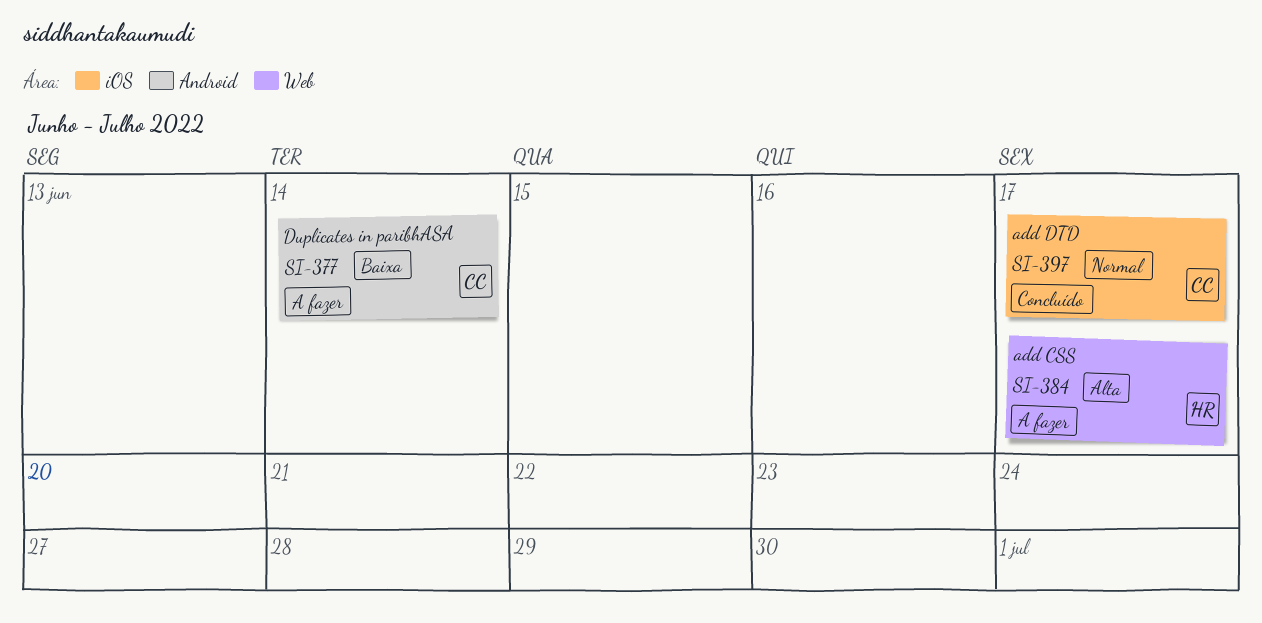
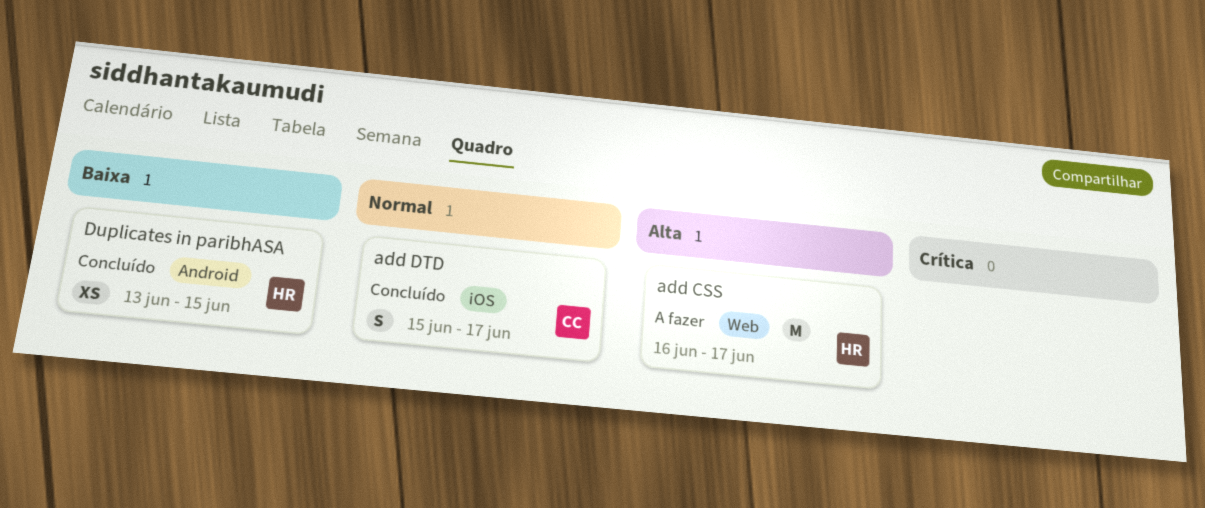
Duplicates in paribhASA, status: A fazer -> Concluído
Duplicates in paribhASA, owner: CC -> HR
Duplicates in paribhASA, due: Jun 14 -> Jun 15

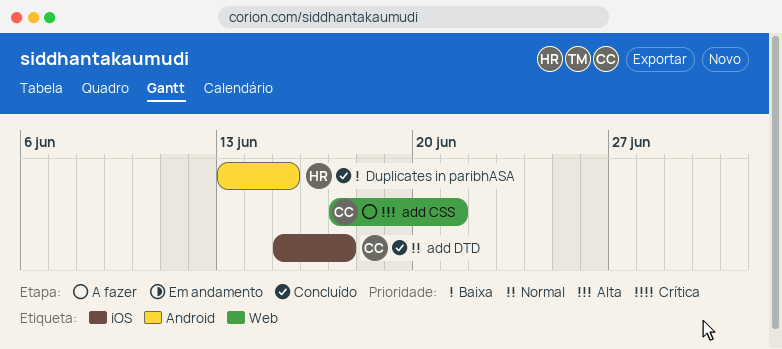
add CSS, owner: HR -> CC
add CSS, start: Jun 16 -> Jun 17
add CSS, due: Jun 17 -> Jun 21

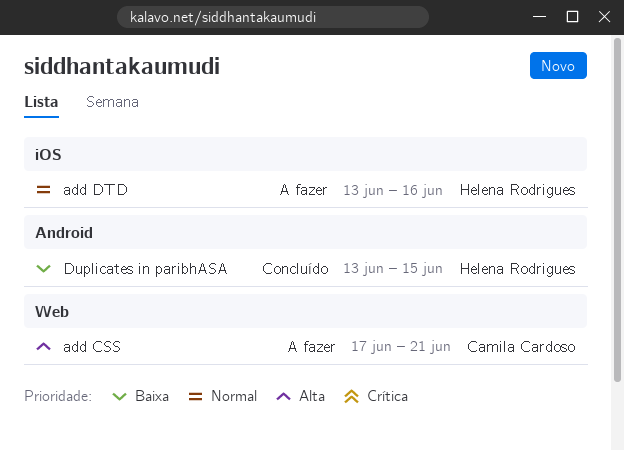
add DTD, status: Concluído -> A fazer
add DTD, owner: Camila Cardoso -> Helena Rodrigues
add DTD, start: Jun 15 -> Jun 13
add DTD, due: Jun 17 -> Jun 16

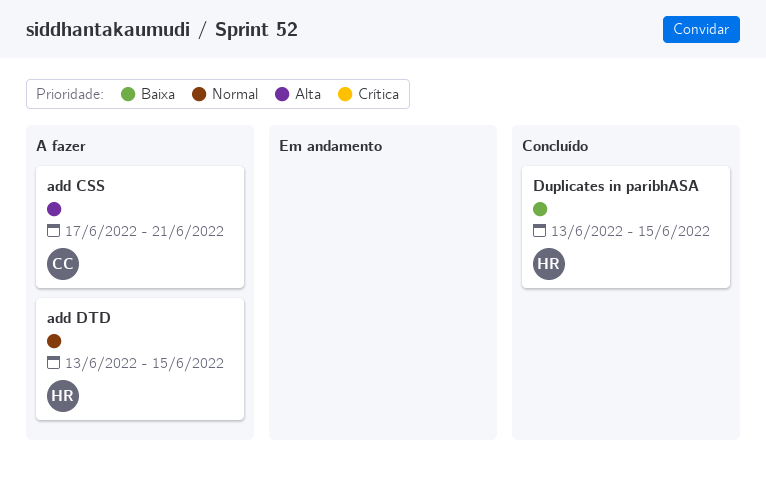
add DTD, due: Jun 16 -> Jun 15

